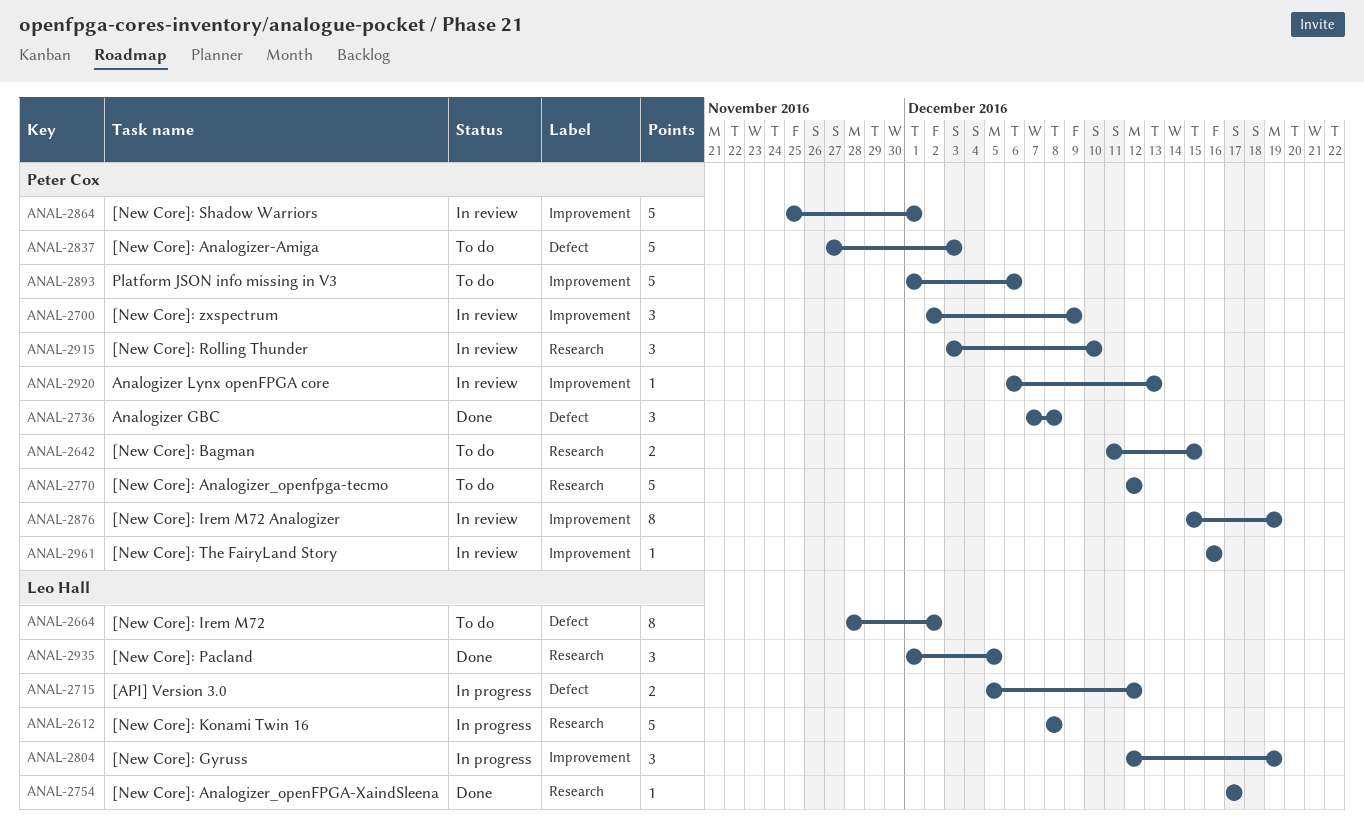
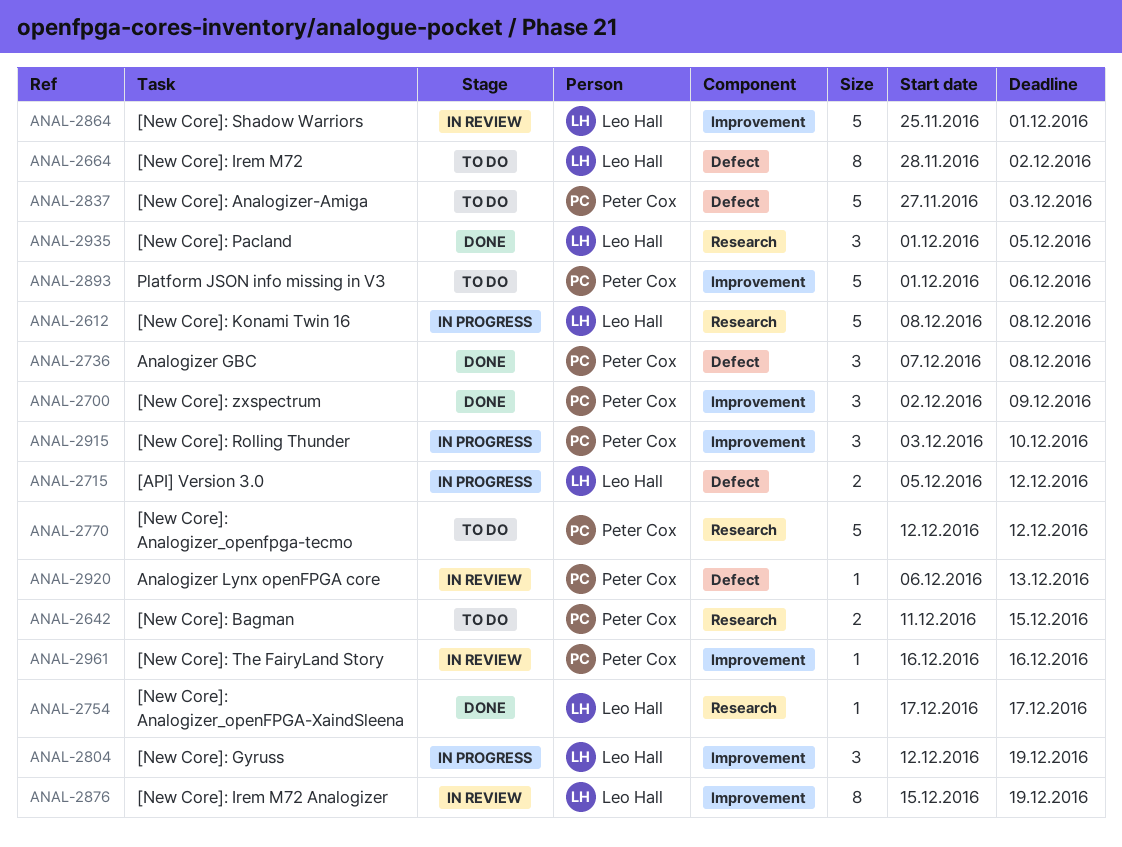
ANAL-2700, status: In review -> Done
ANAL-2864, owner: Peter Cox -> Leo Hall
ANAL-2876, owner: Peter Cox -> Leo Hall
ANAL-2915, status: In review -> In progress
ANAL-2915, label: Research -> Improvement
ANAL-2920, label: Improvement -> Defect

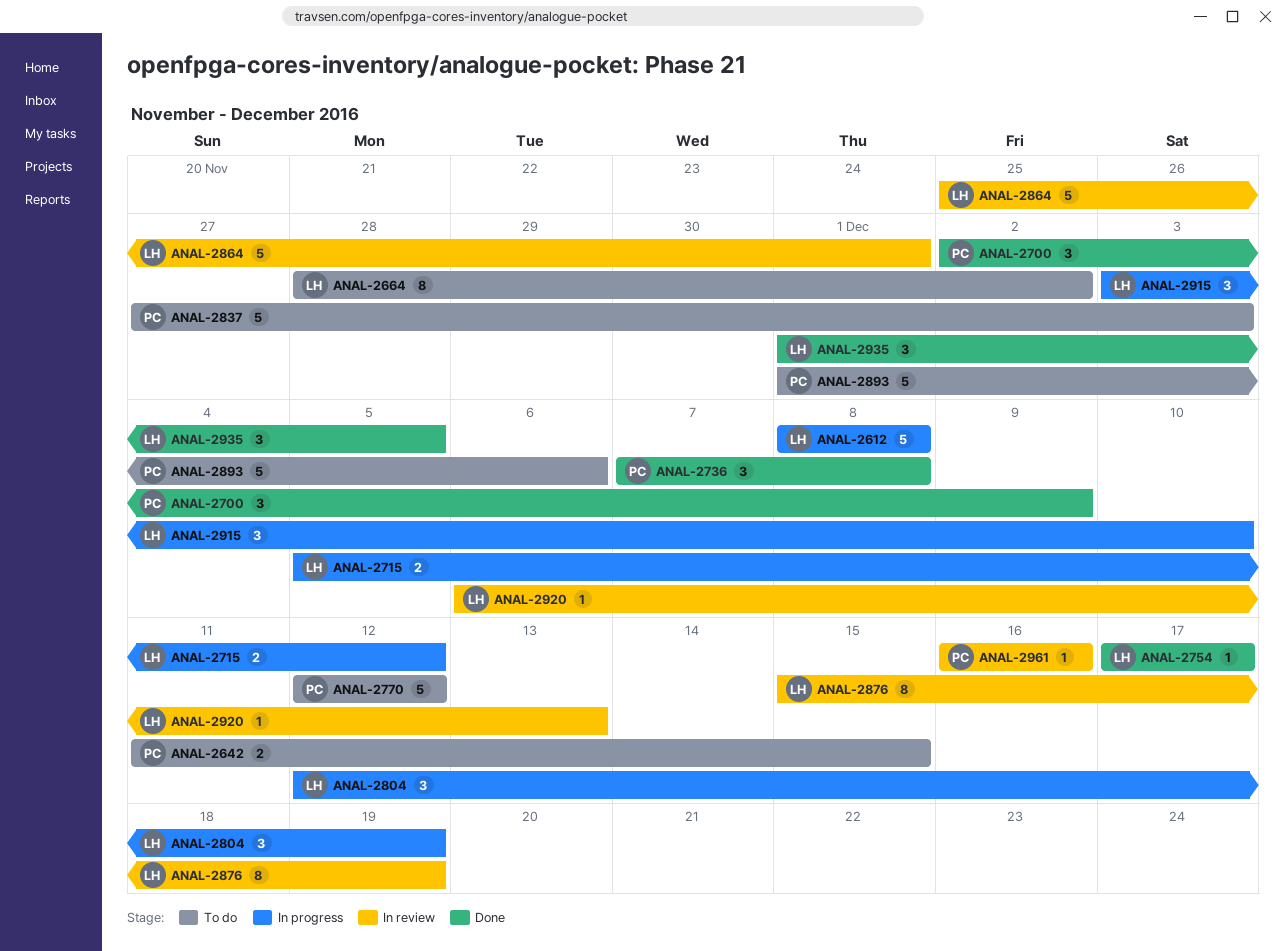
ANAL-2915, owner: Peter Cox -> Leo Hall
ANAL-2920, owner: Peter Cox -> Leo Hall

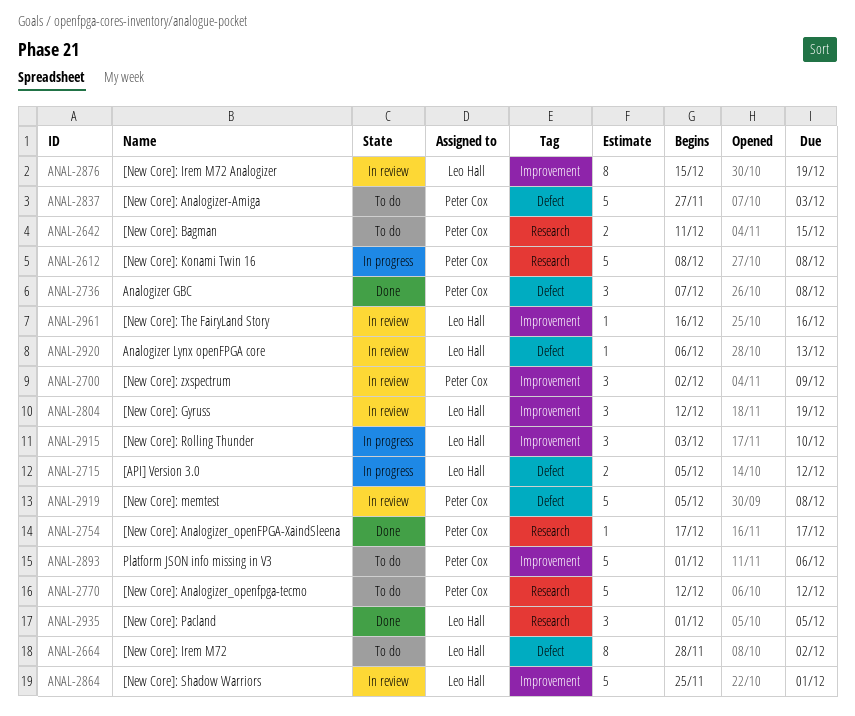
ANAL-2612, owner: Leo Hall -> Peter Cox
ANAL-2700, status: Done -> In review
ANAL-2754, owner: Leo Hall -> Peter Cox
ANAL-2804, status: In progress -> In review
ANAL-2919: none -> present
ANAL-2961, owner: Peter Cox -> Leo Hall

